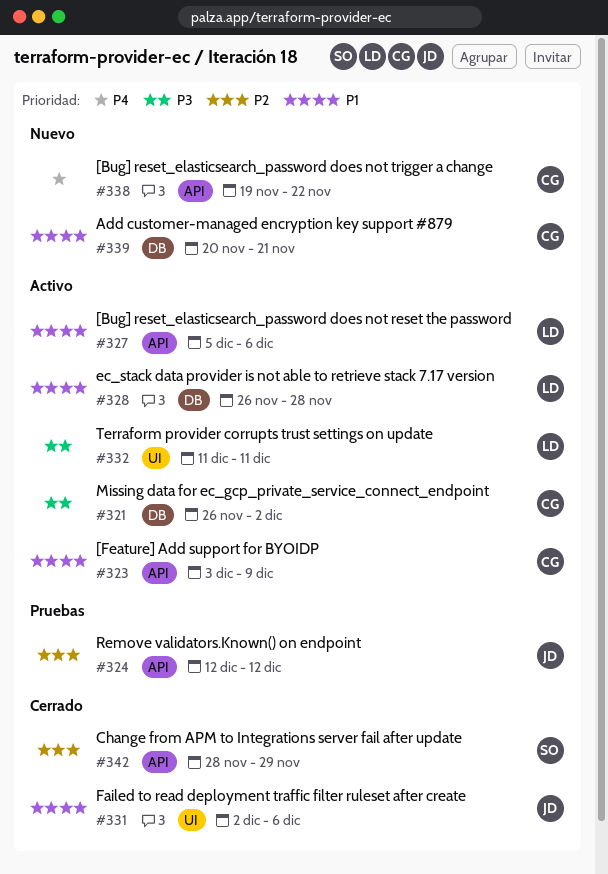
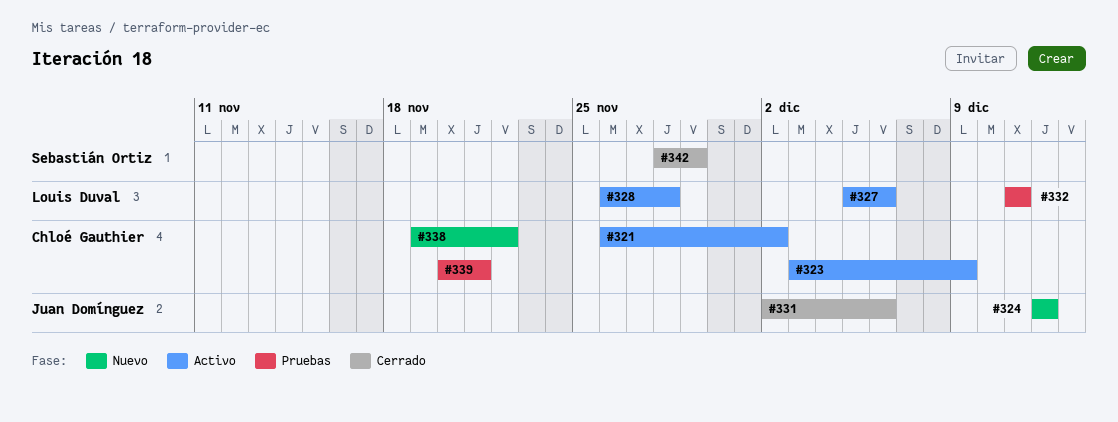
#324, status: Pruebas -> Nuevo
#332, status: Activo -> Pruebas
#339, status: Nuevo -> Pruebas

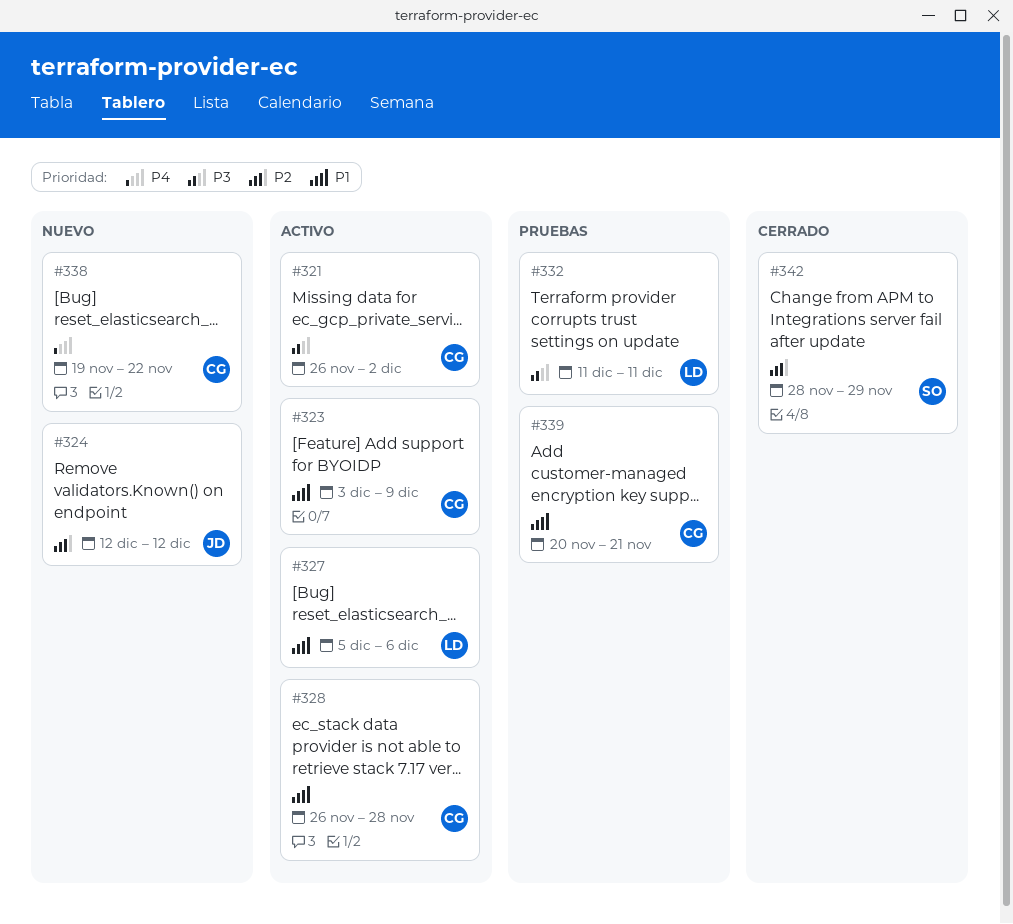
#328, owner: Louis Duval -> Chloé Gauthier
#331: present -> none

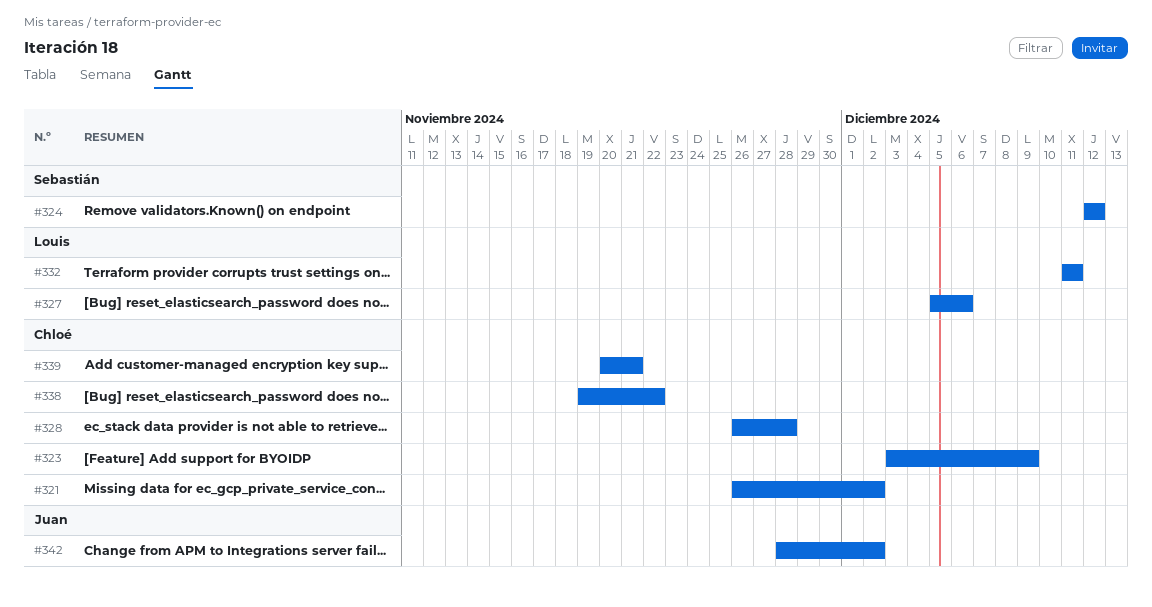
#324, owner: Juan -> Sebastián
#342, owner: Sebastián -> Juan
#342, due: Nov 29 -> Dec 2

